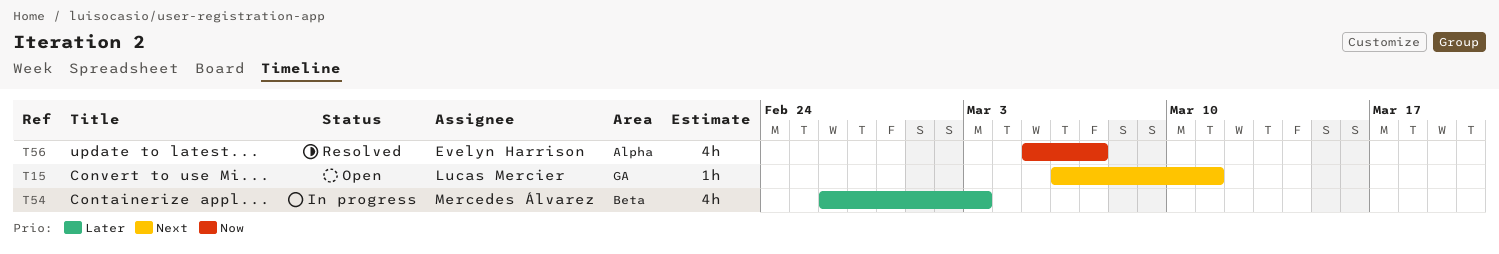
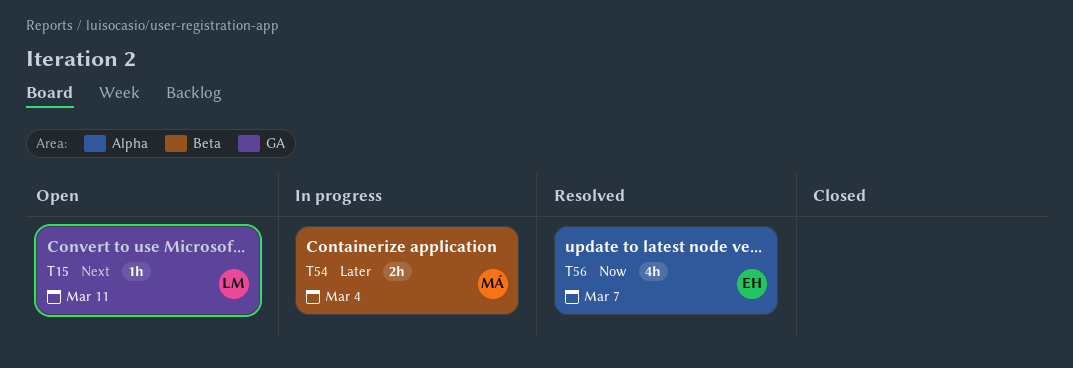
T54, estimate: 4h -> 2h
T54, due: Mar 3 -> Mar 4

